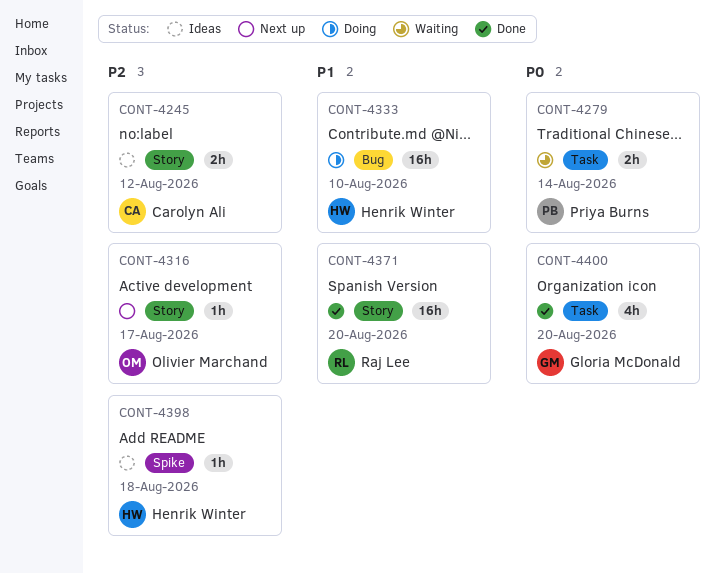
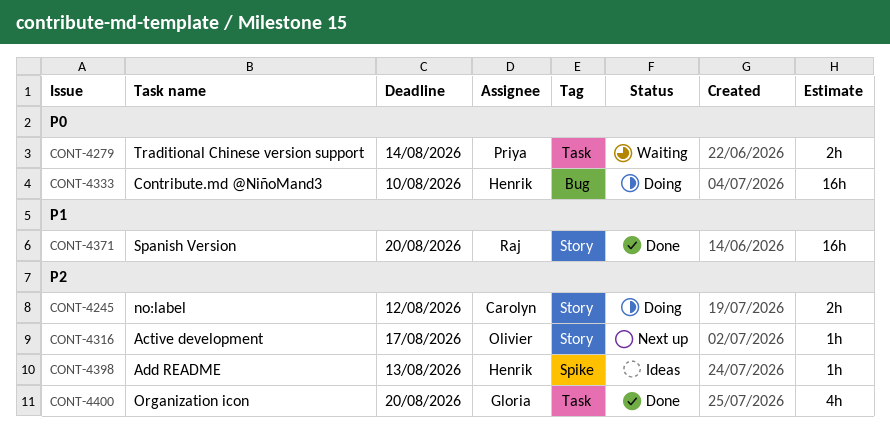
CONT-4245, status: Ideas -> Doing
CONT-4333, priority: P1 -> P0
CONT-4398, due: Aug 18 -> Aug 13
CONT-4400, priority: P0 -> P2

